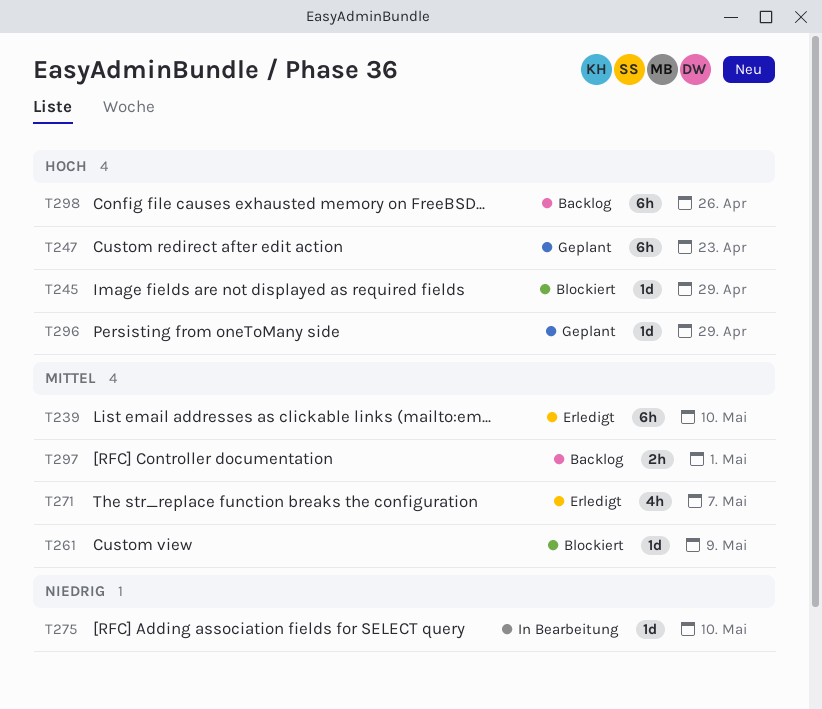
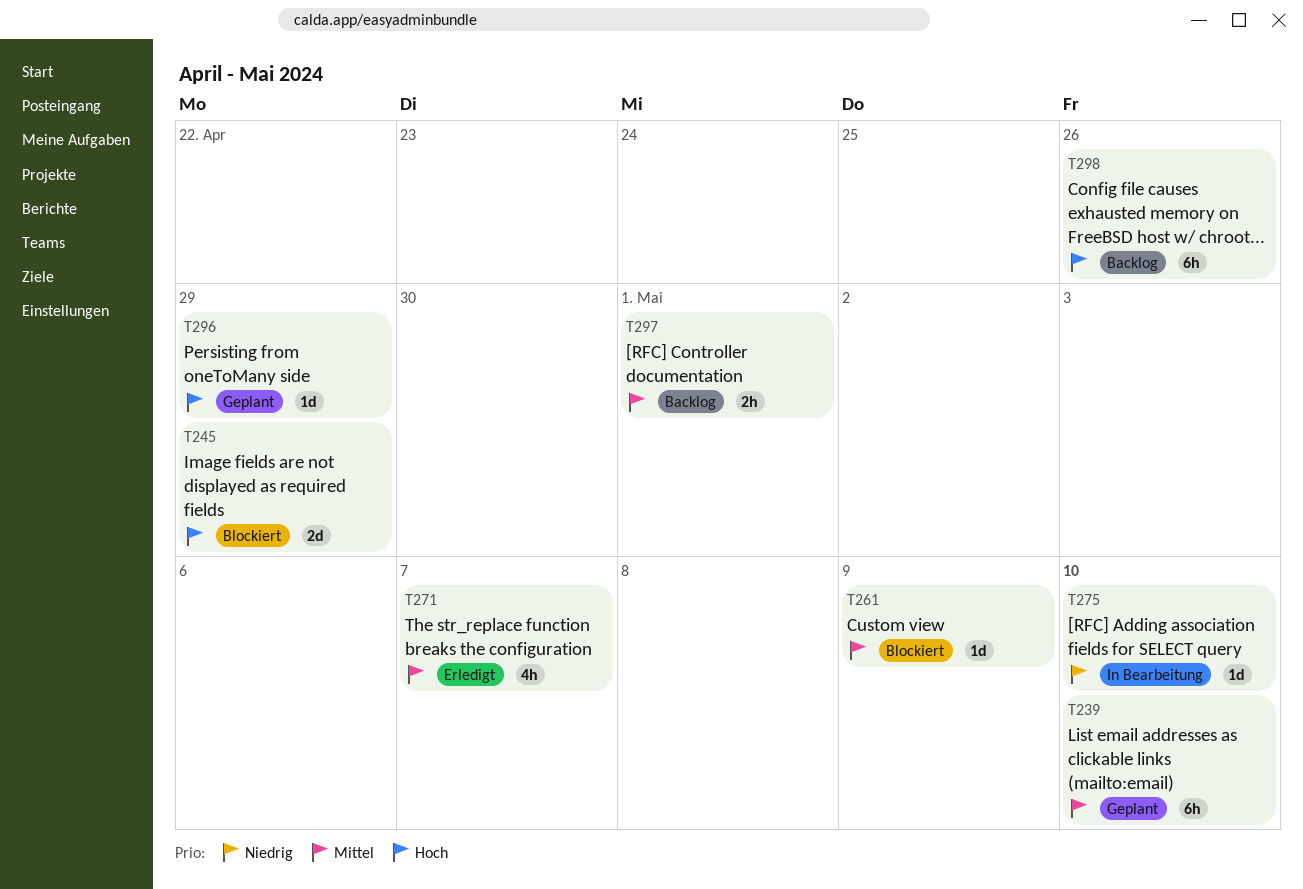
T239, status: Erledigt -> Geplant
T245, estimate: 1d -> 2d
T247: present -> none

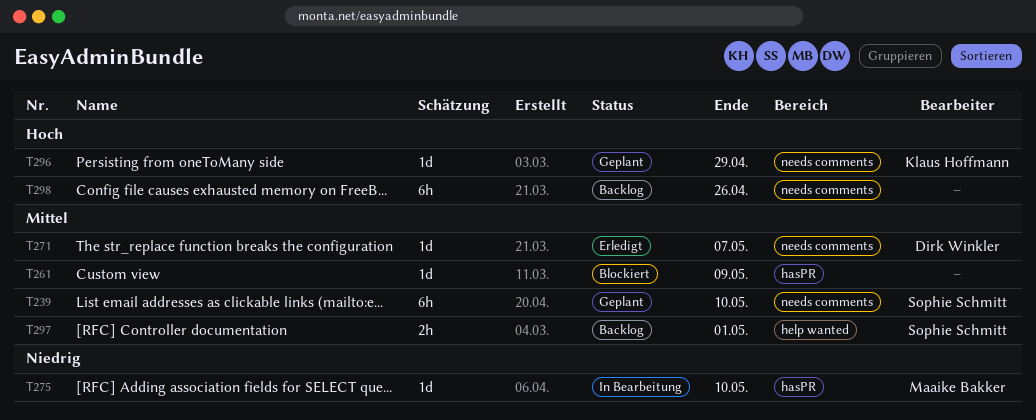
T245: present -> none
T271, estimate: 4h -> 1d

